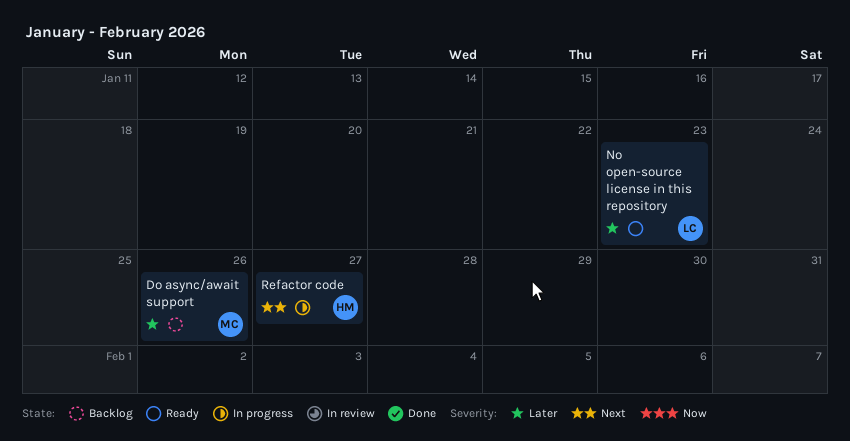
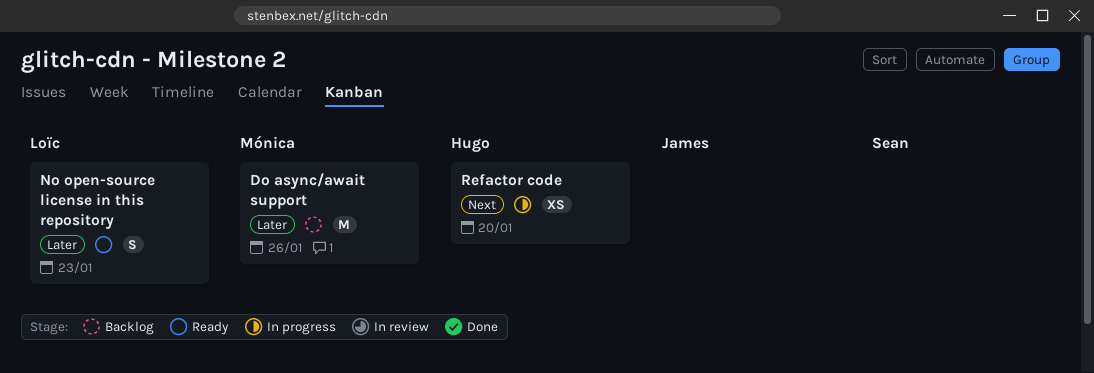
Refactor code, due: Jan 27 -> Jan 20

